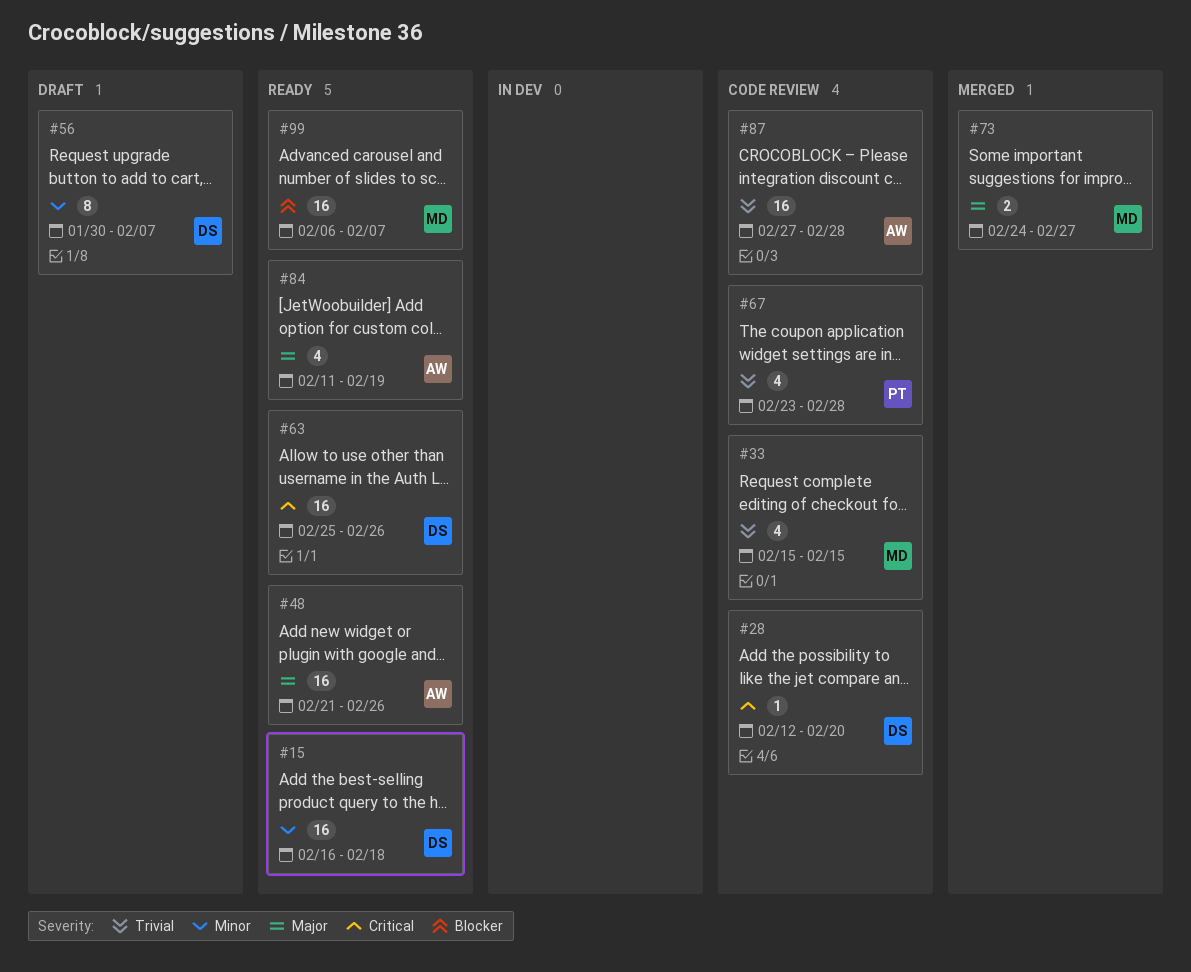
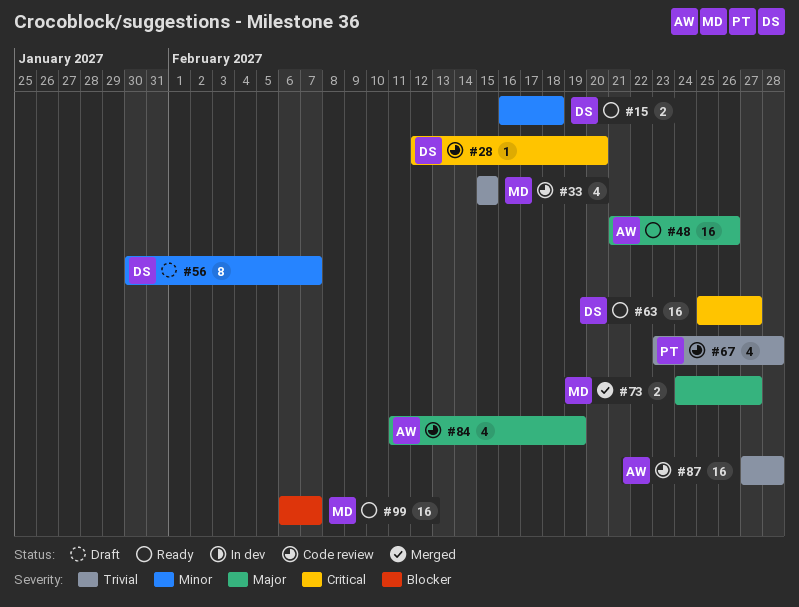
#15, estimate: 16 -> 2
#63, due: Feb 26 -> Feb 27
#84, status: Ready -> Code review

